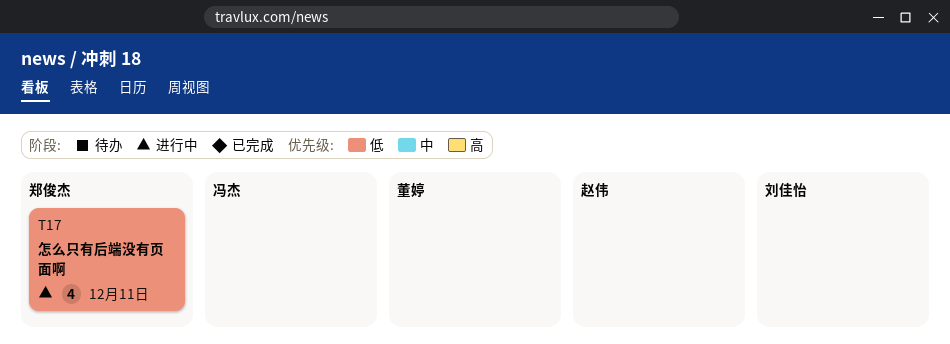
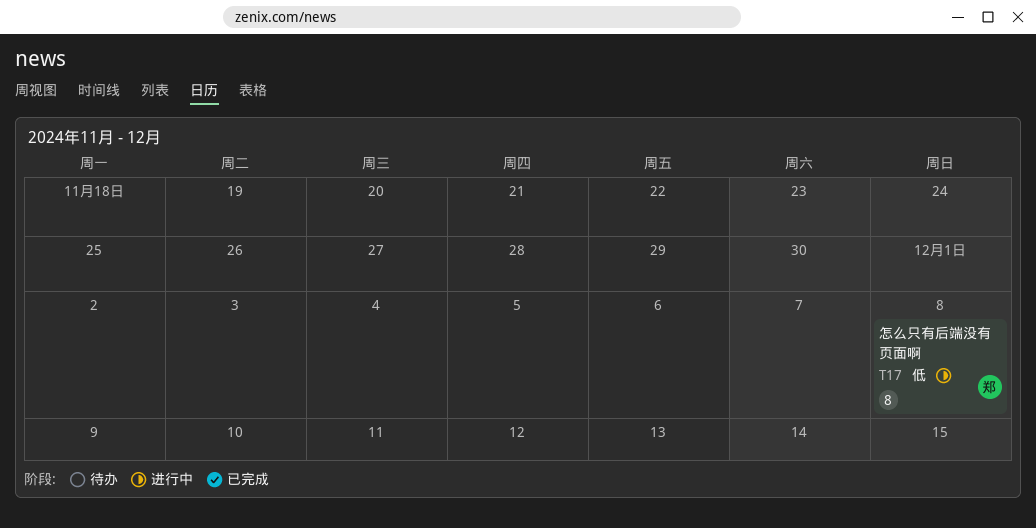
T17, estimate: 4 -> 8
T17, due: Dec 11 -> Dec 8

